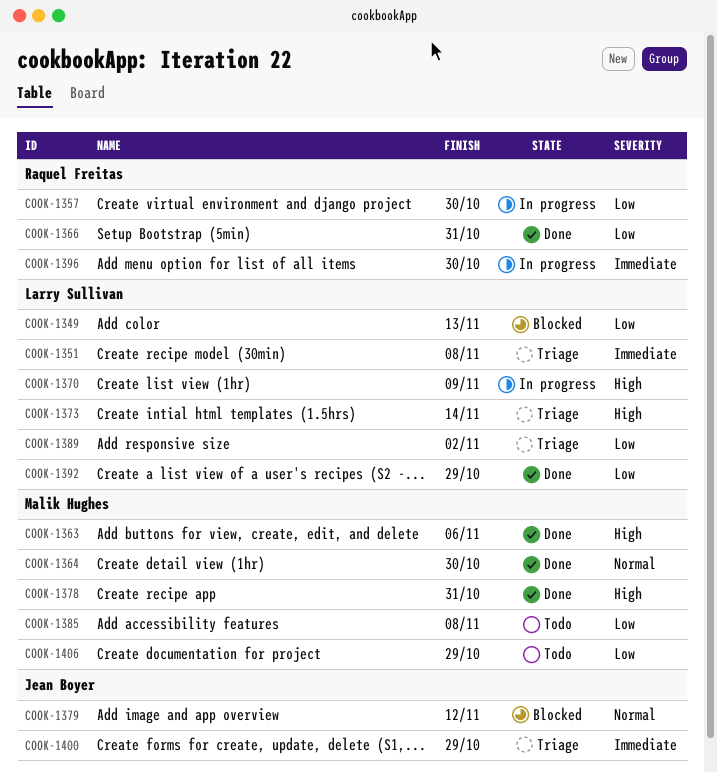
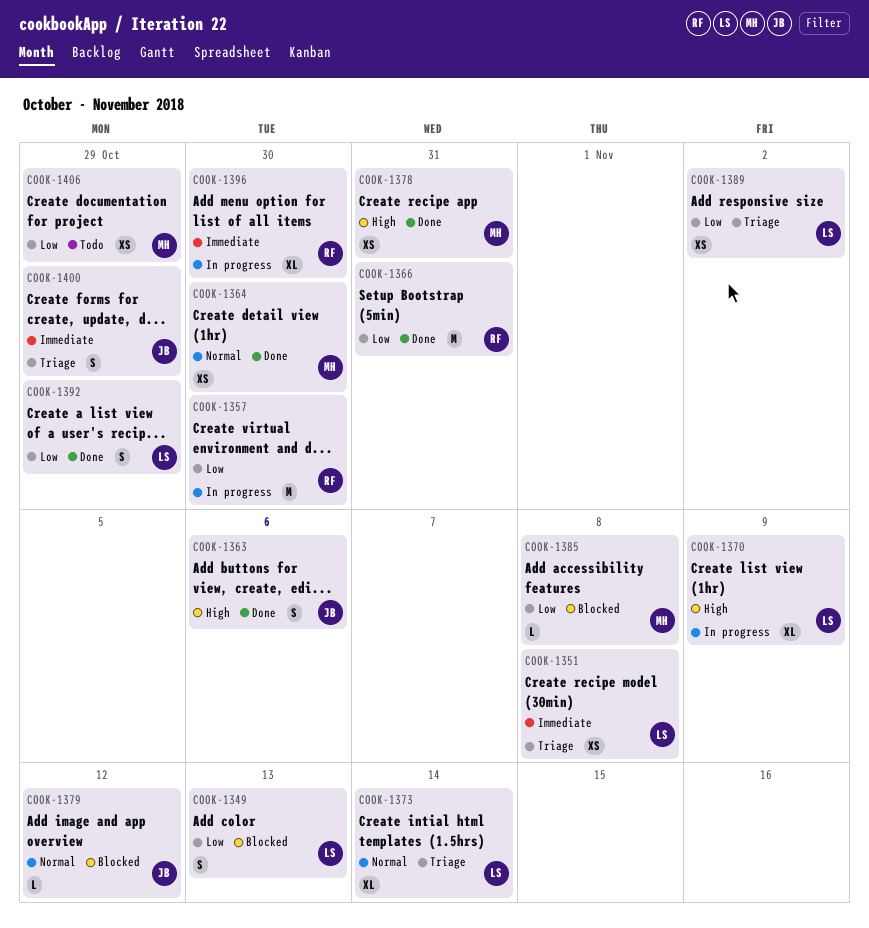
COOK-1363, owner: Malik Hughes -> Jean Boyer
COOK-1373, priority: High -> Normal
COOK-1385, status: Todo -> Blocked

